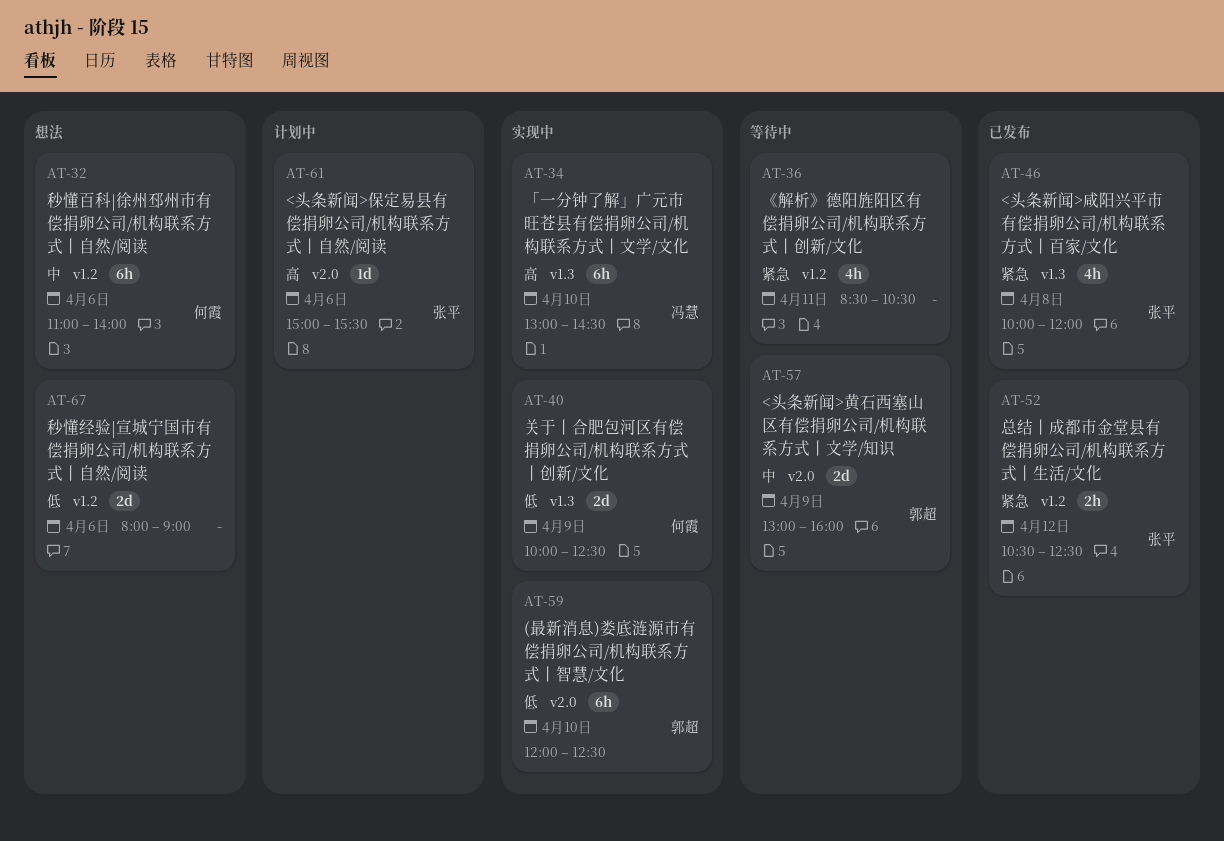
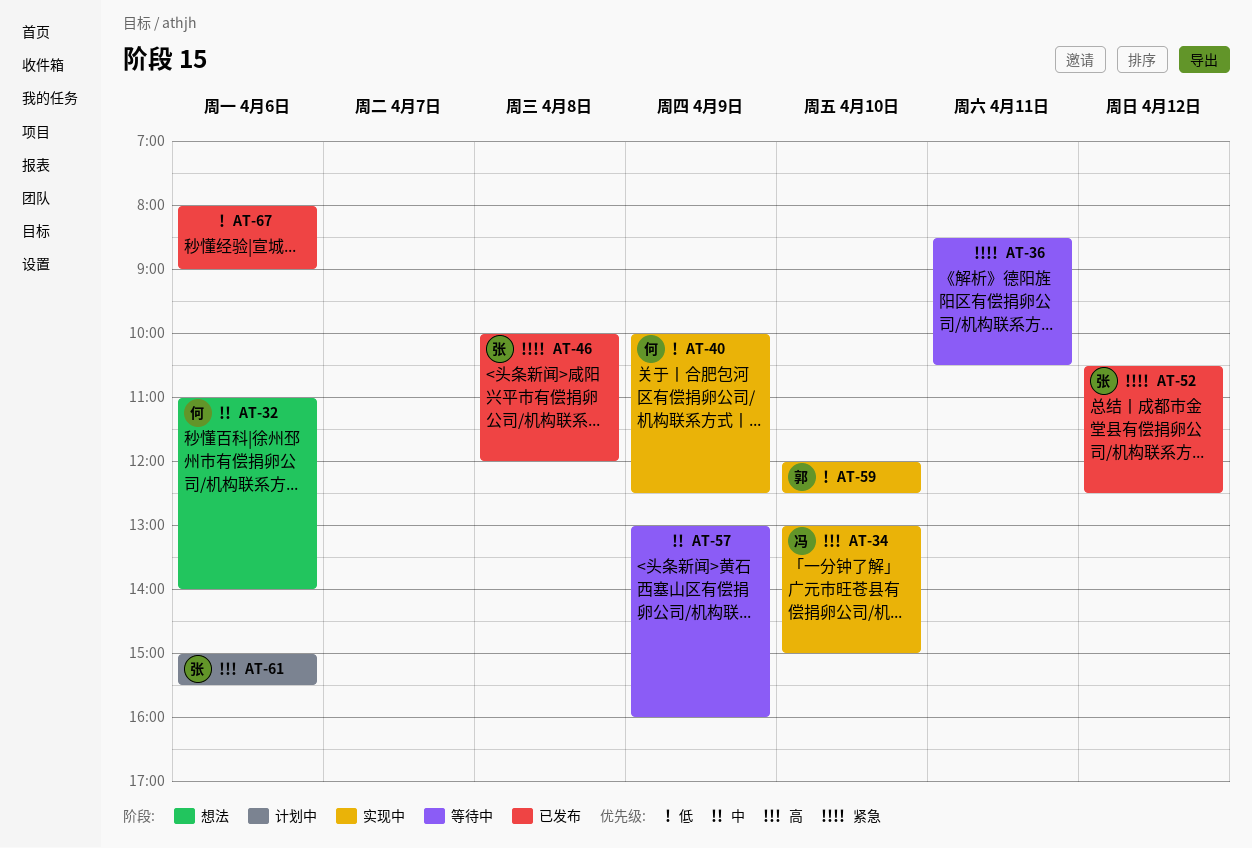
AT-34, ends: 14:30 -> 15:00
AT-57, owner: 郭超 -> none
AT-67, status: 想法 -> 已发布

